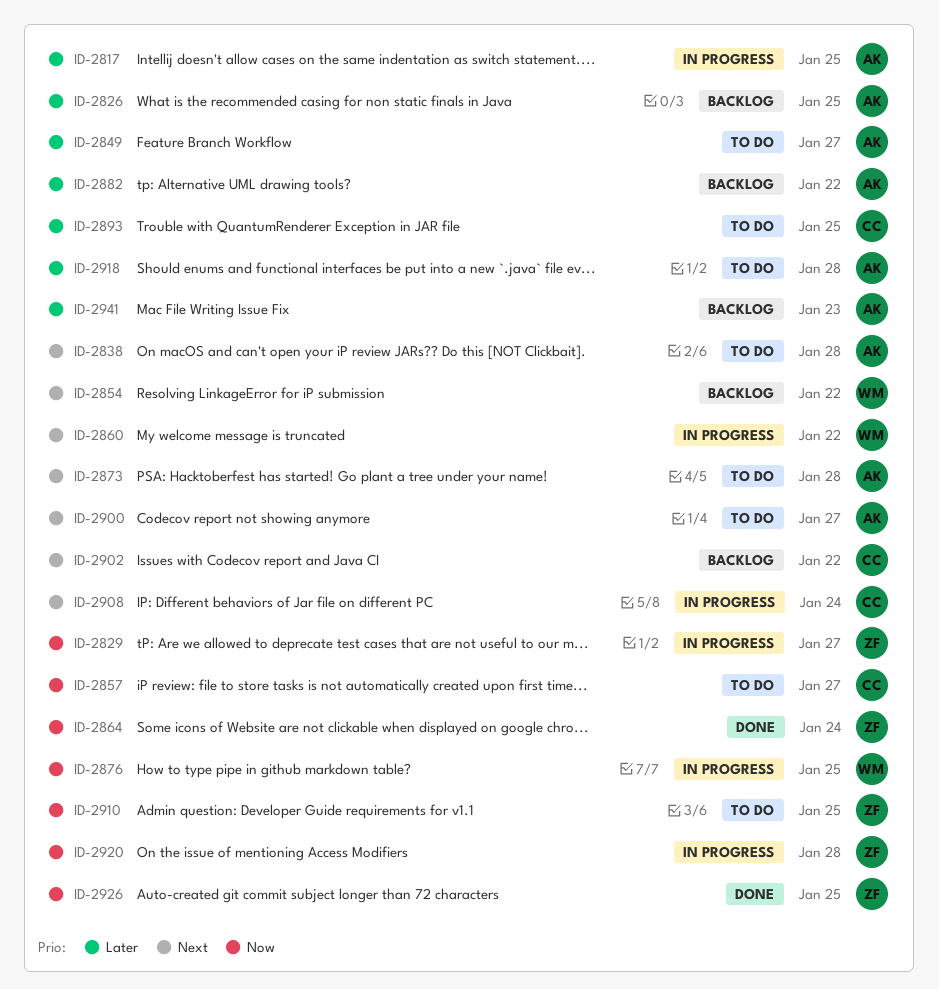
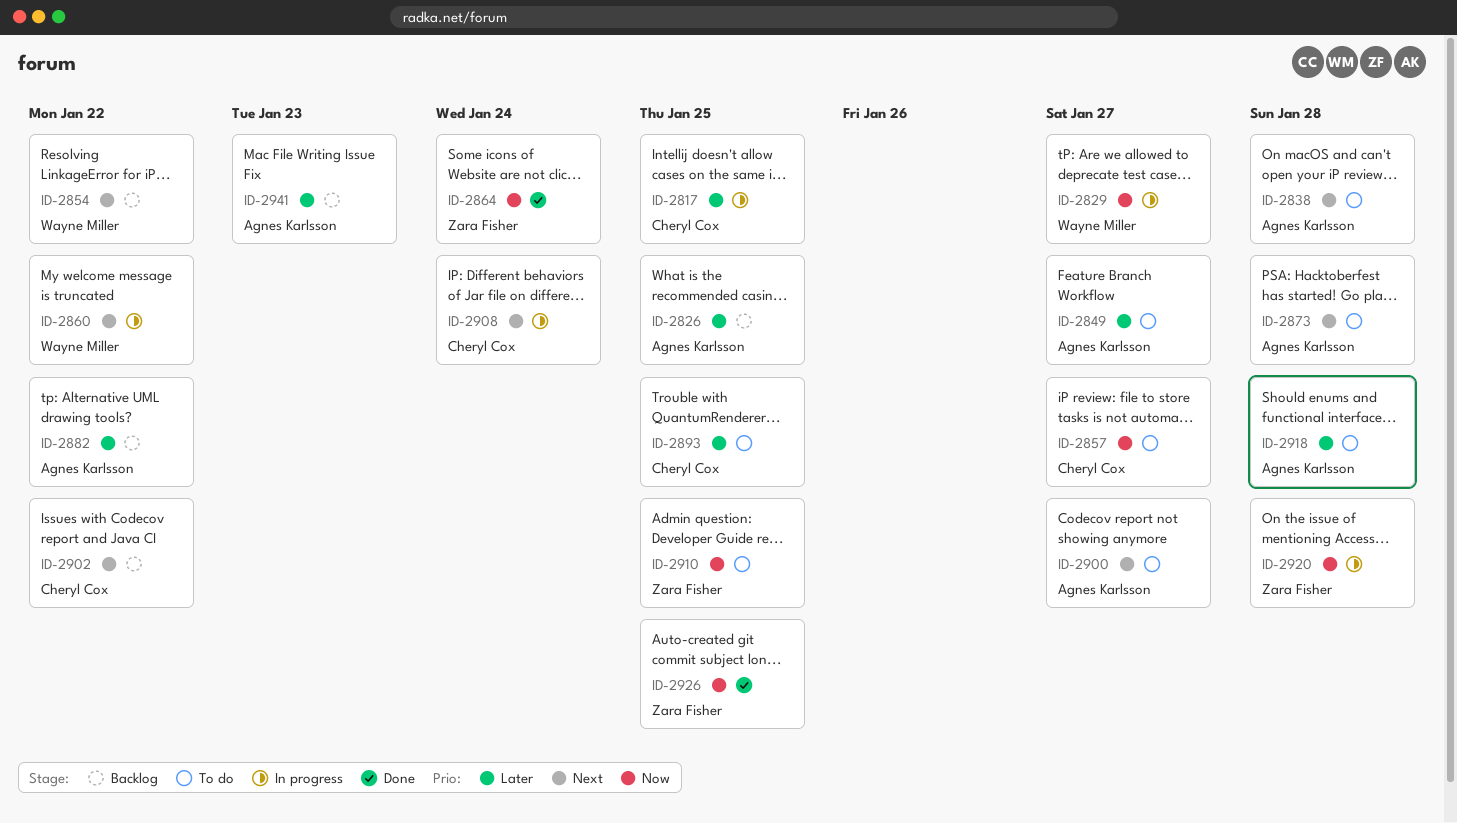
ID-2817, owner: Agnes Karlsson -> Cheryl Cox
ID-2829, owner: Zara Fisher -> Wayne Miller
ID-2876: present -> none

